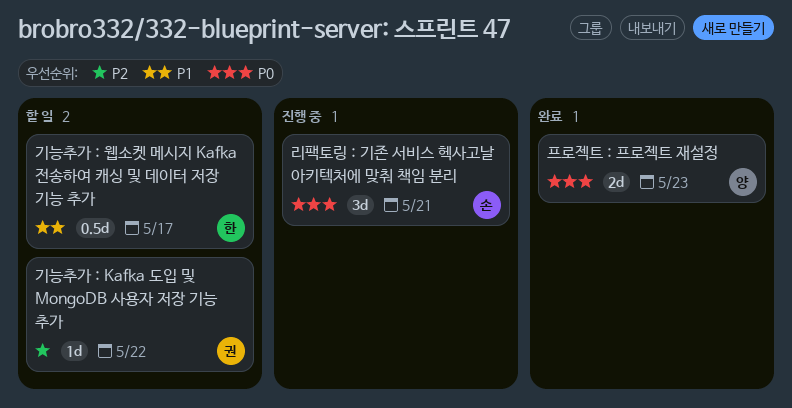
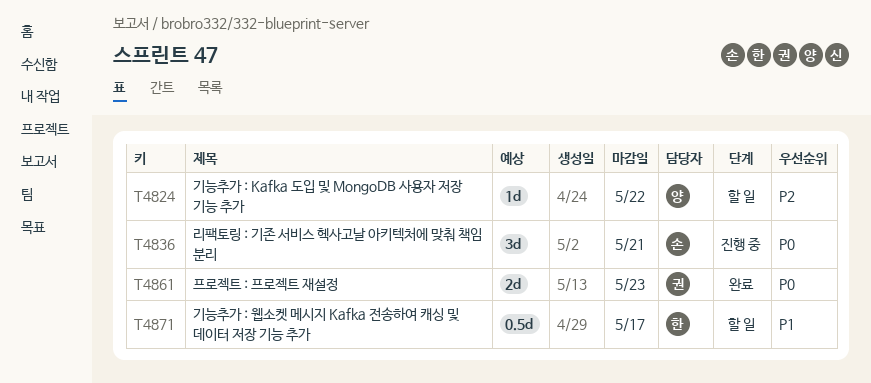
기능추가 : Kafka 도입 및 MongoDB 사용자 저장 기능 추가, owner: 권 -> 양
프로젝트 : 프로젝트 재설정, owner: 양 -> 권

